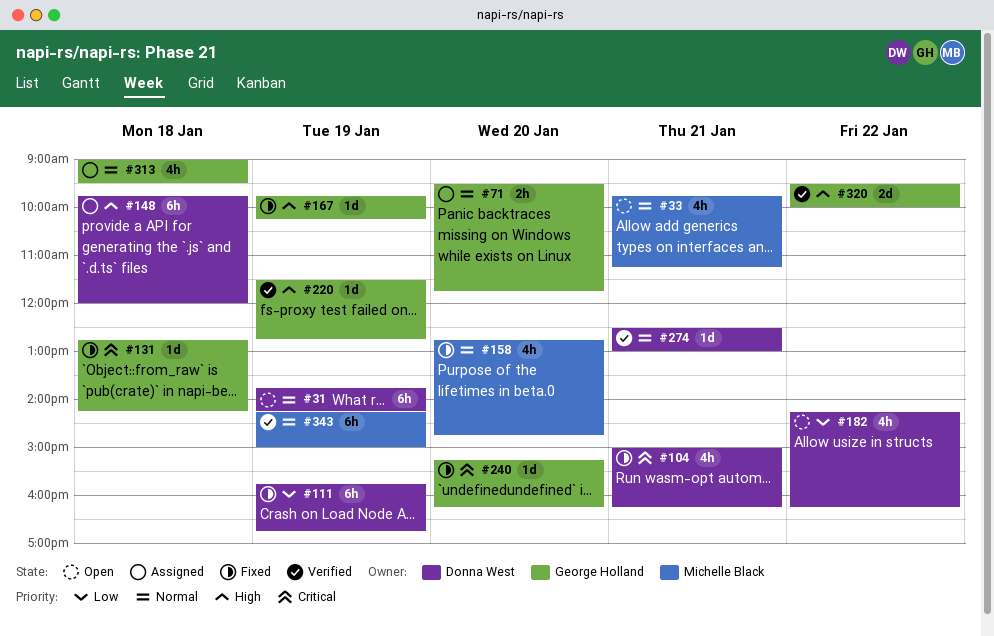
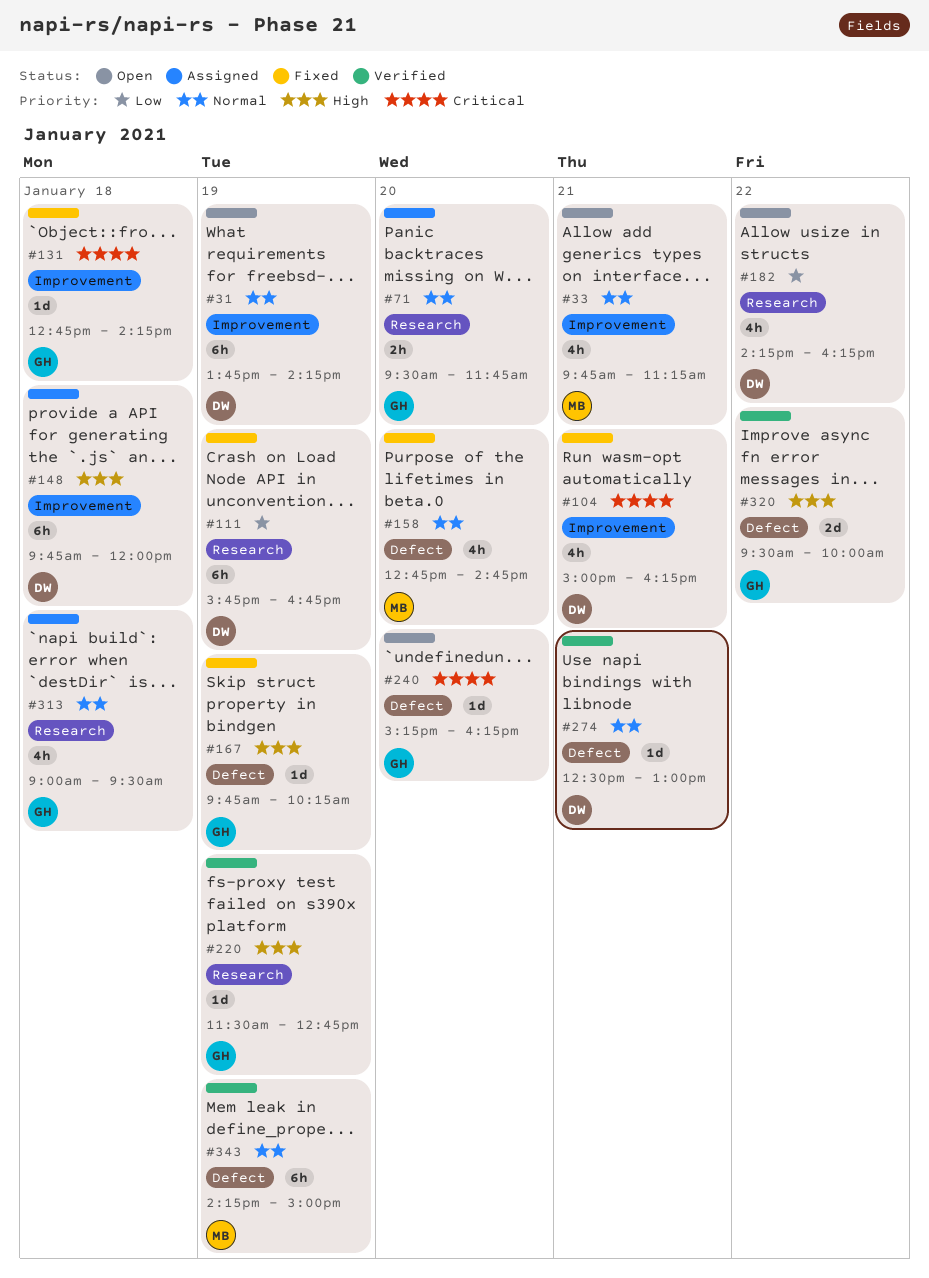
#240, status: Fixed -> Open

